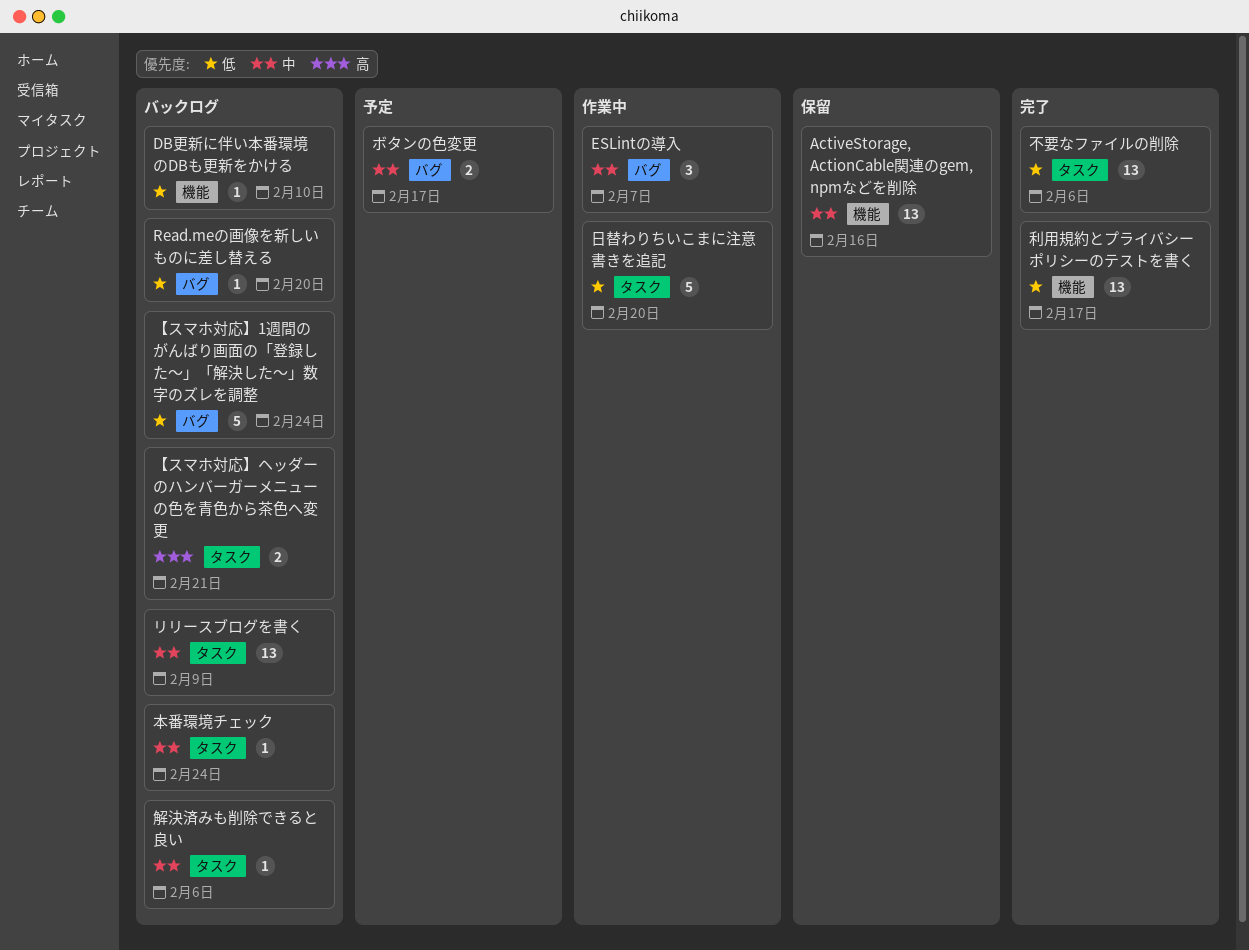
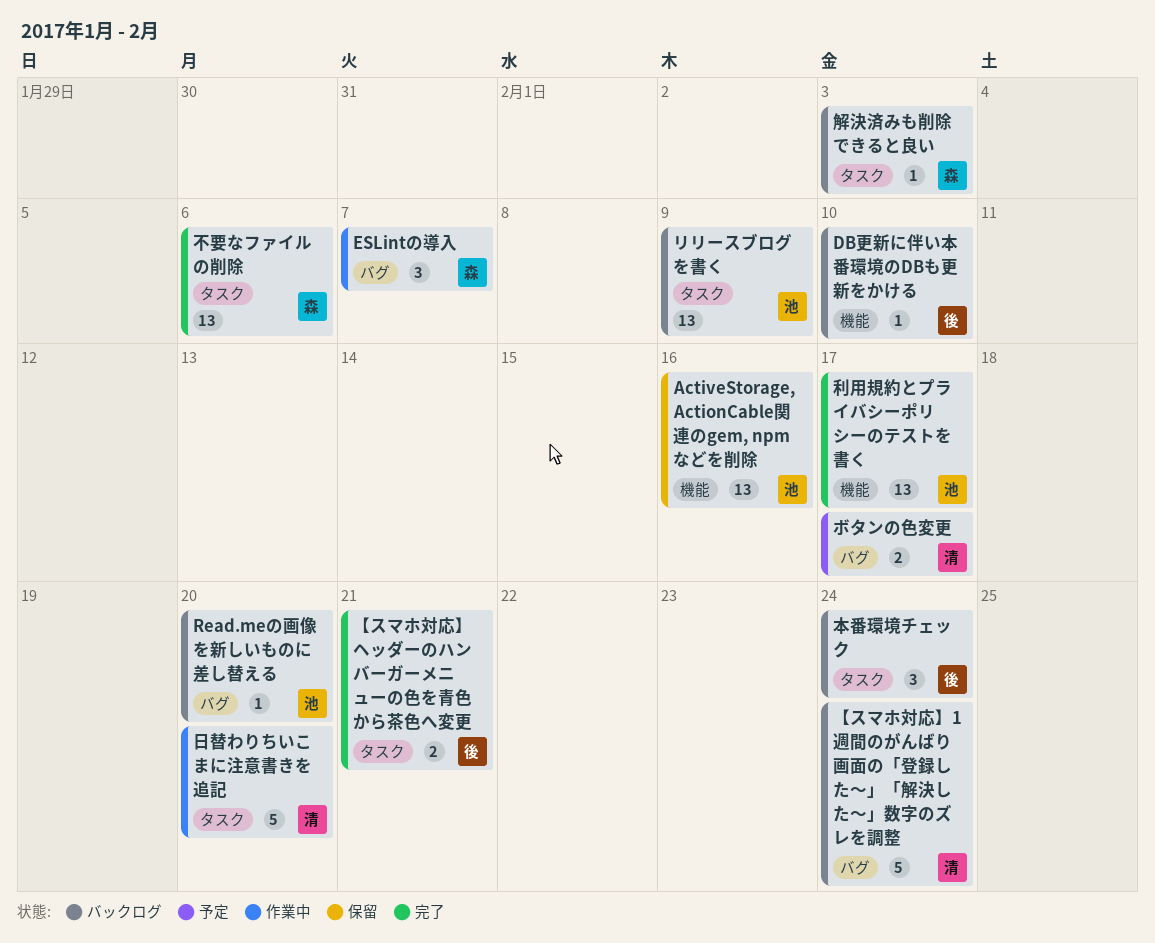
【スマホ対応】ヘッダーのハンバーガーメニューの色を青色から茶色へ変更, status: バックログ -> 完了
本番環境チェック, estimate: 1 -> 3
解決済みも削除できると良い, due: Feb 6 -> Feb 3

